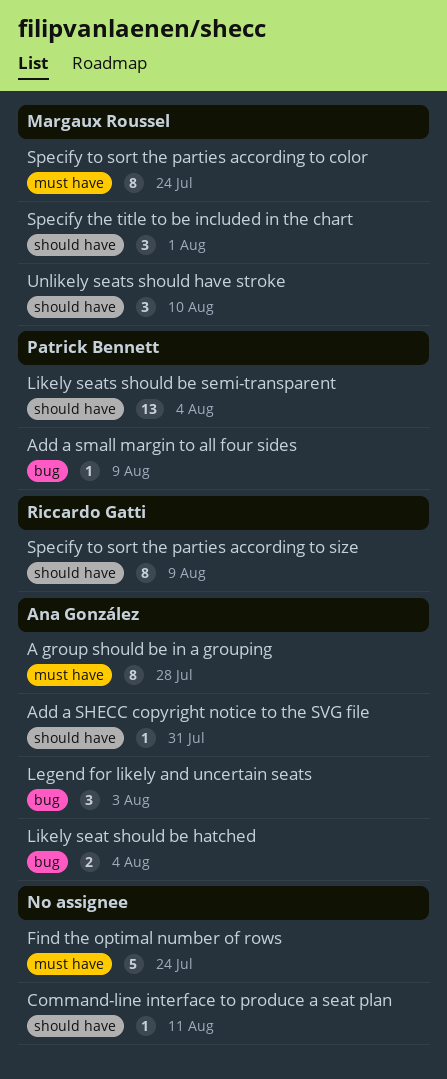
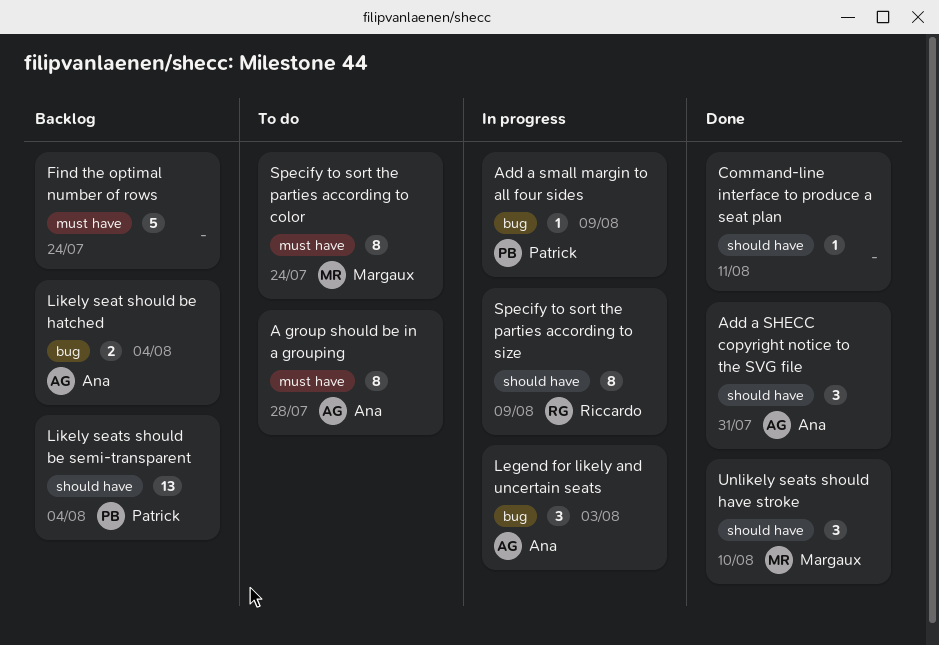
Add a SHECC copyright notice to the SVG file, estimate: 1 -> 3
Specify the title to be included in the chart: present -> none

